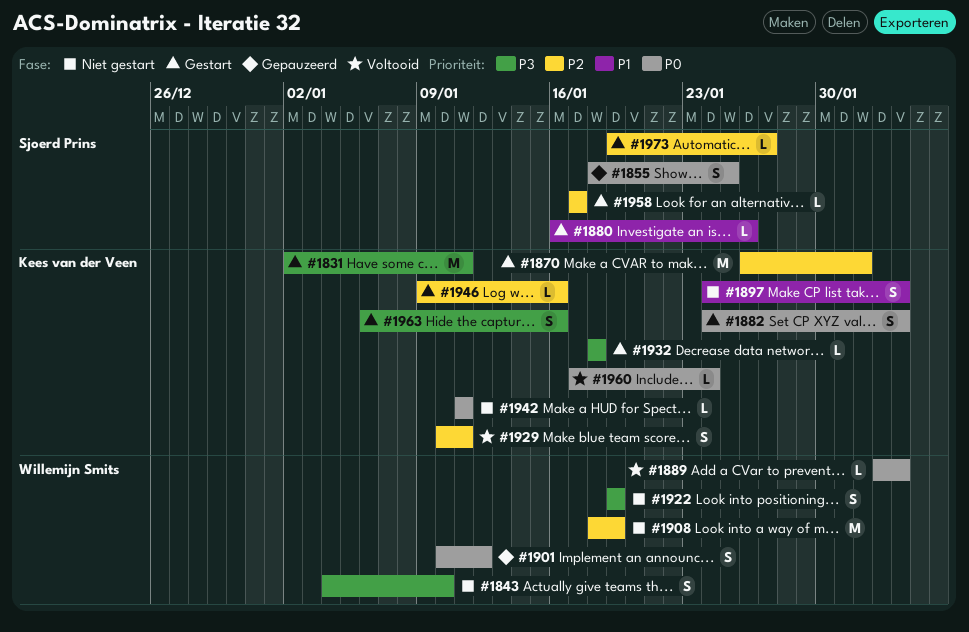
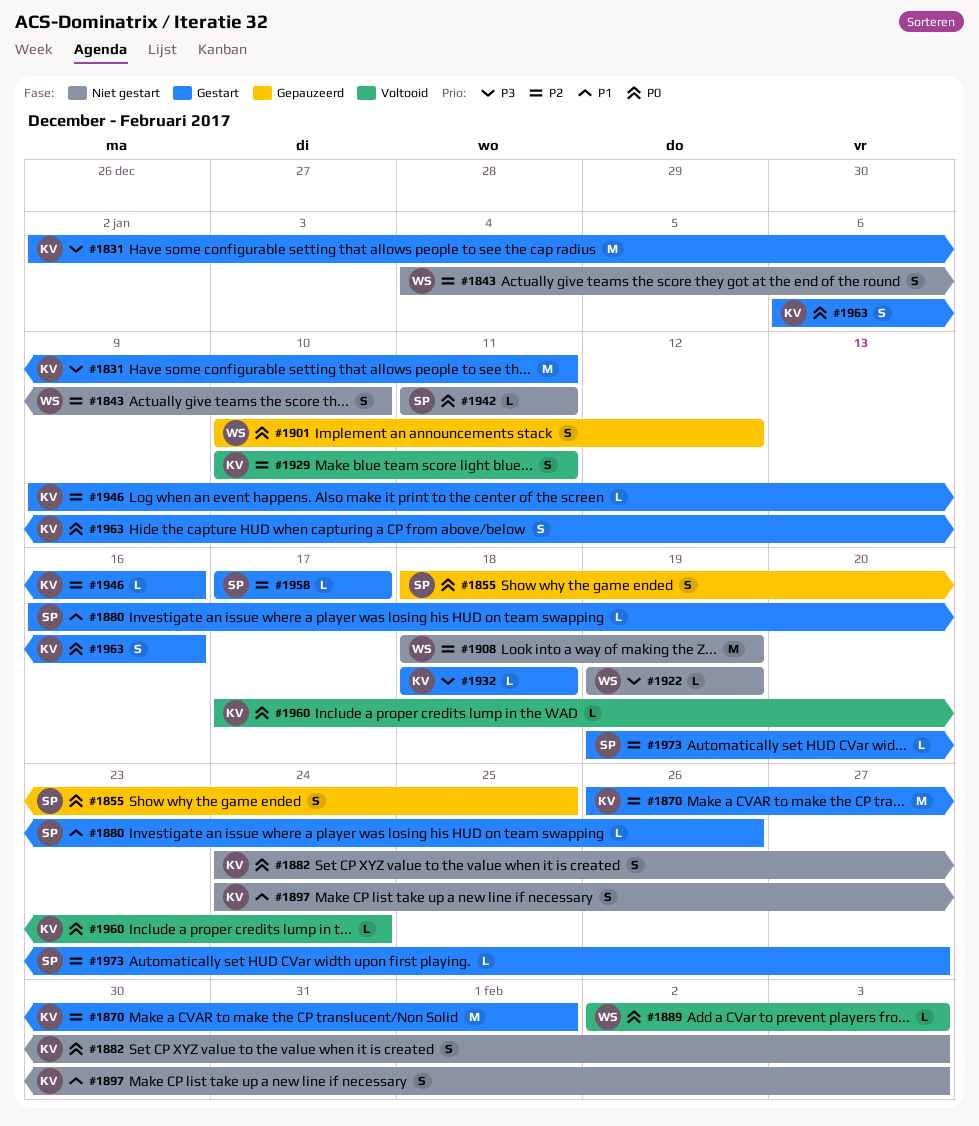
#1843, priority: P3 -> P2
#1882, status: Gestart -> Niet gestart
#1922, estimate: S -> L
#1942, owner: Kees van der Veen -> Sjoerd Prins
#1963, priority: P3 -> P0

